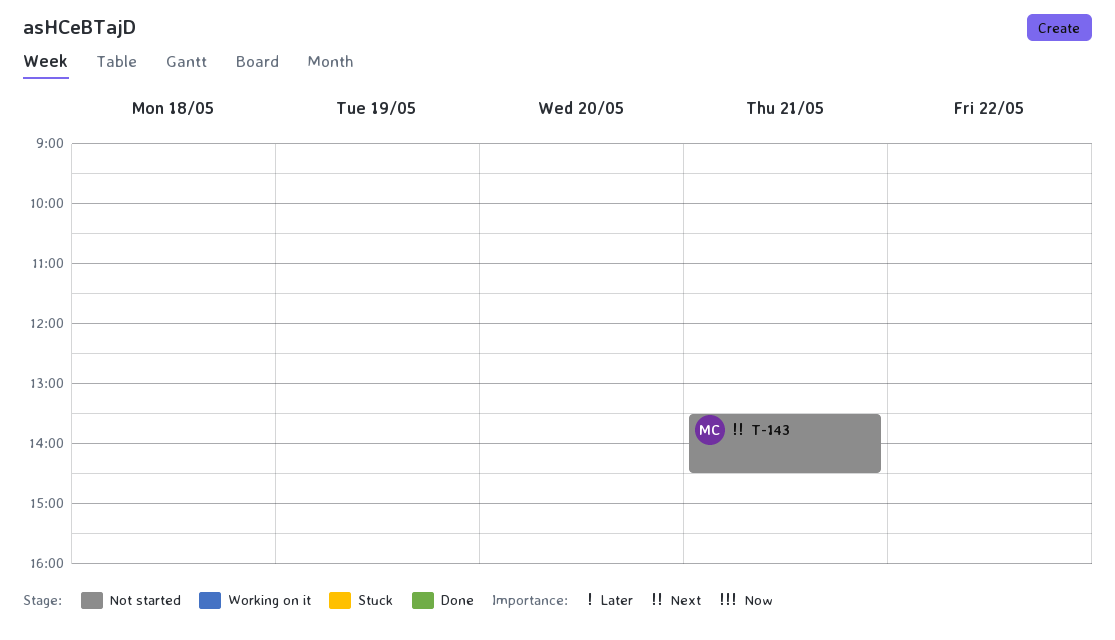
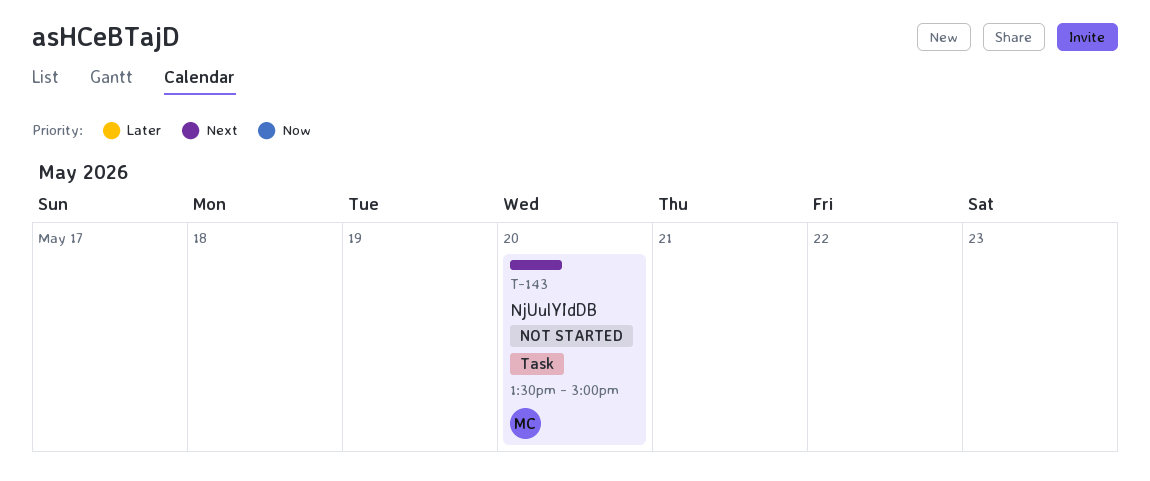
T-143, day: May 21 -> May 20
T-143, ends: 14:30 -> 15:00

